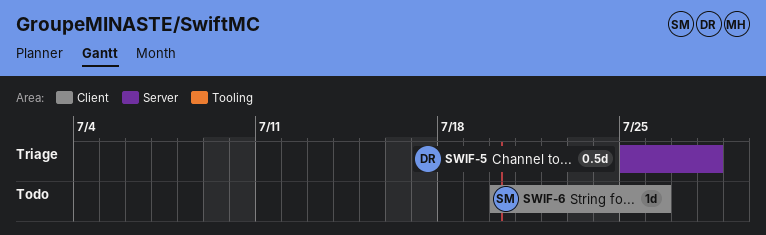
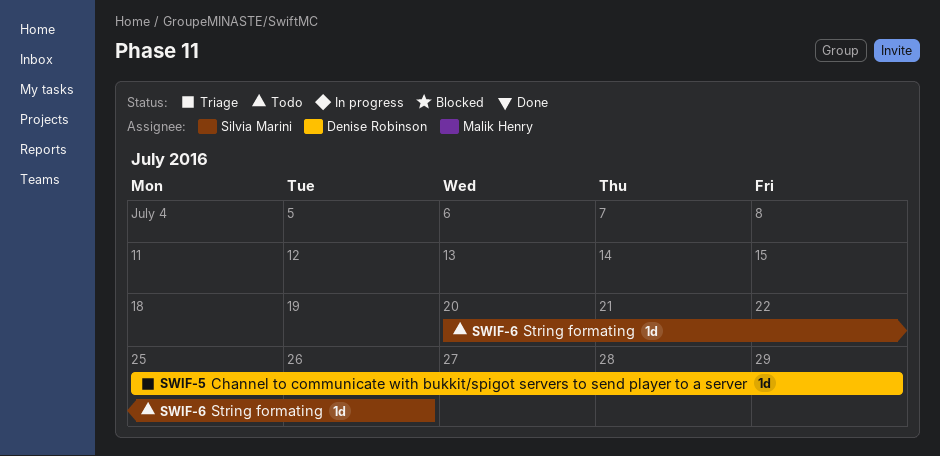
SWIF-5, estimate: 0.5d -> 1d
SWIF-5, due: Jul 28 -> Jul 29

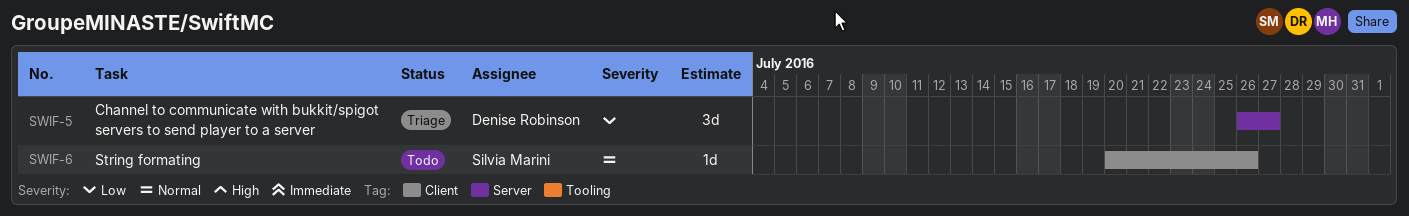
SWIF-5, estimate: 1d -> 3d
SWIF-5, start: Jul 25 -> Jul 26
SWIF-5, due: Jul 29 -> Jul 27

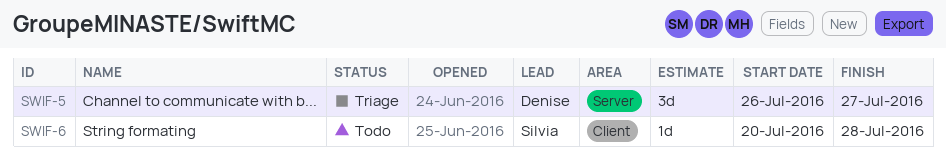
SWIF-6, due: Jul 26 -> Jul 28

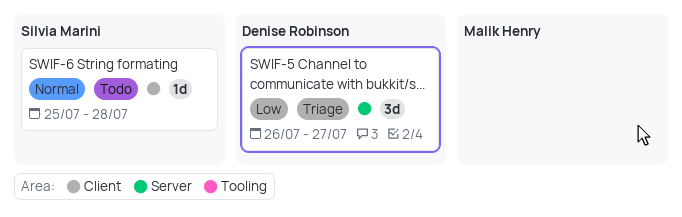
SWIF-6, start: Jul 20 -> Jul 25

